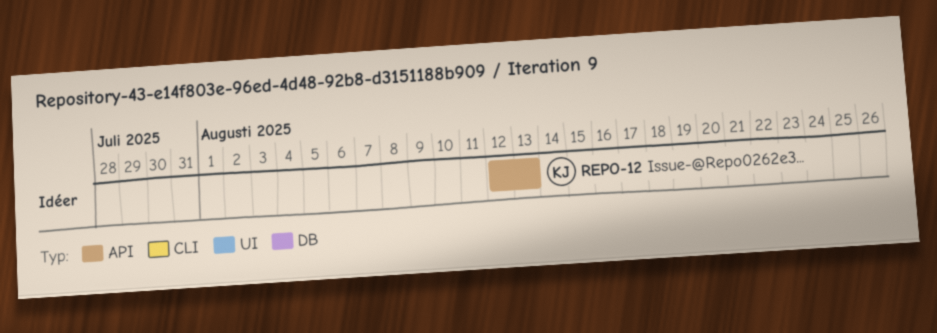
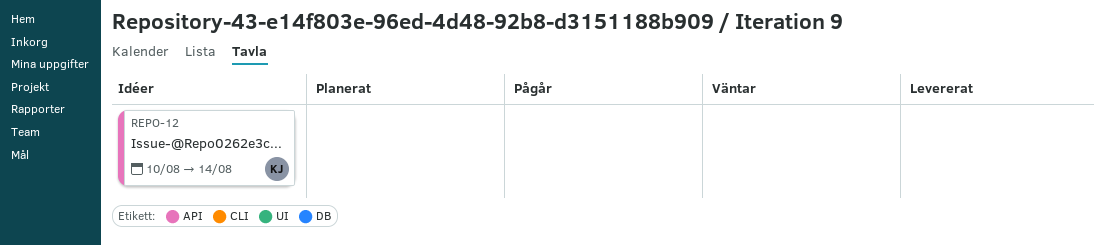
REPO-12, start: Aug 12 -> Aug 10
REPO-12, due: Aug 13 -> Aug 14

